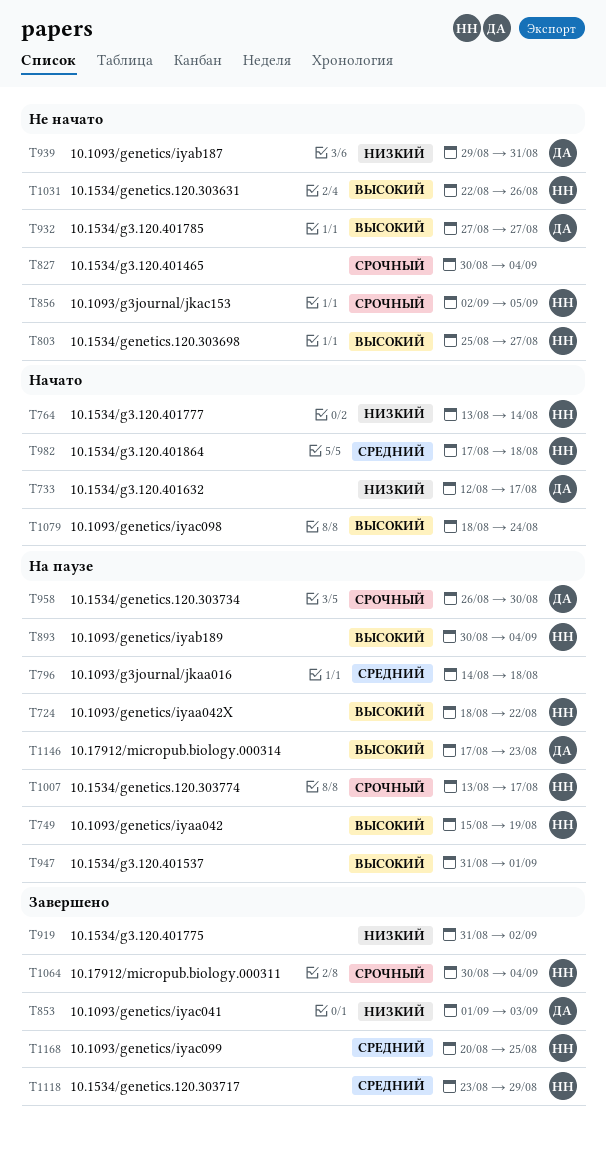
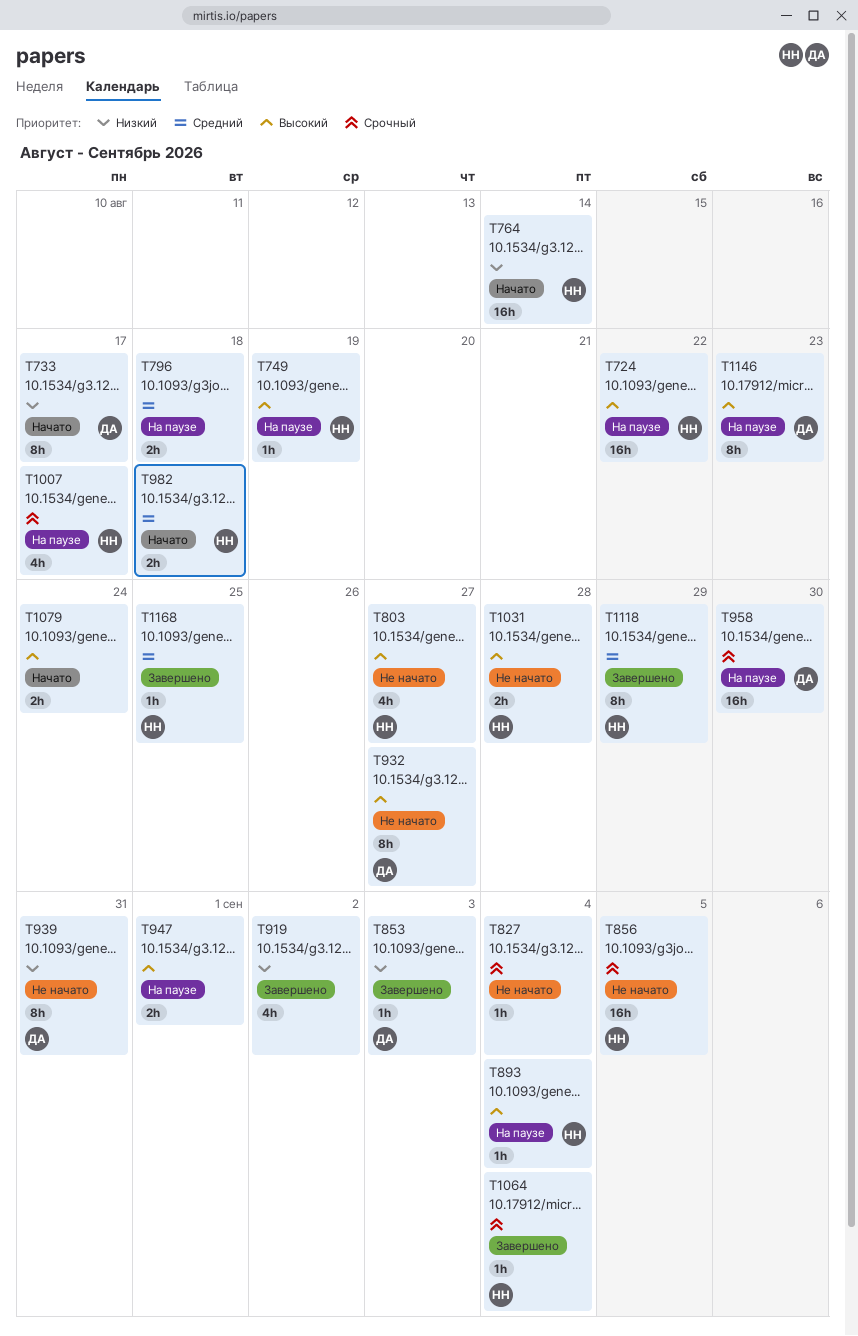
T1031, due: Aug 26 -> Aug 28

